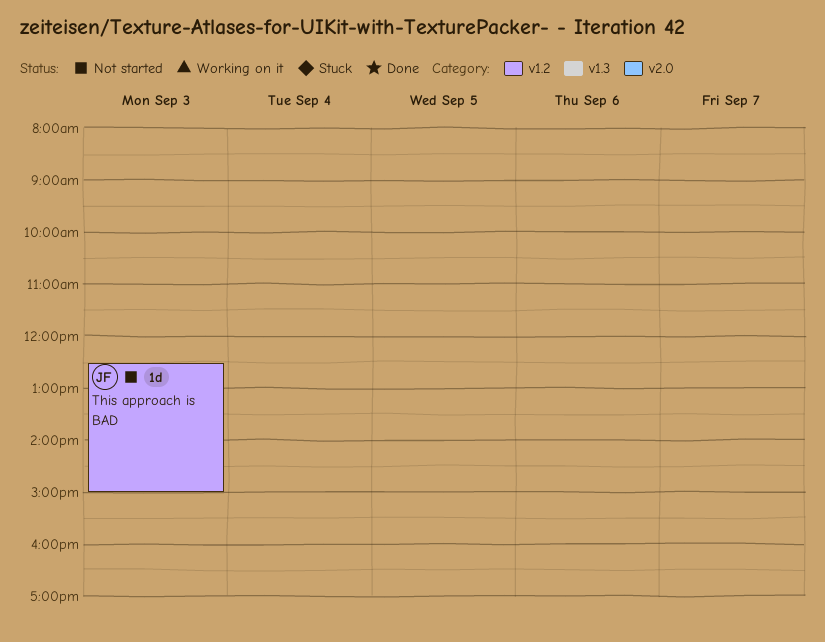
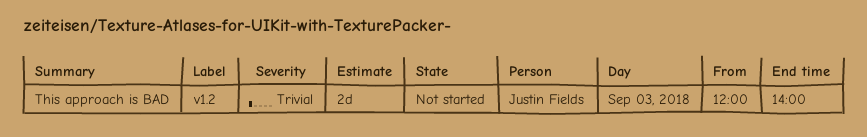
This approach is BAD, estimate: 1d -> 2d
This approach is BAD, begins: 12:30 -> 12:00
This approach is BAD, ends: 15:00 -> 14:00

